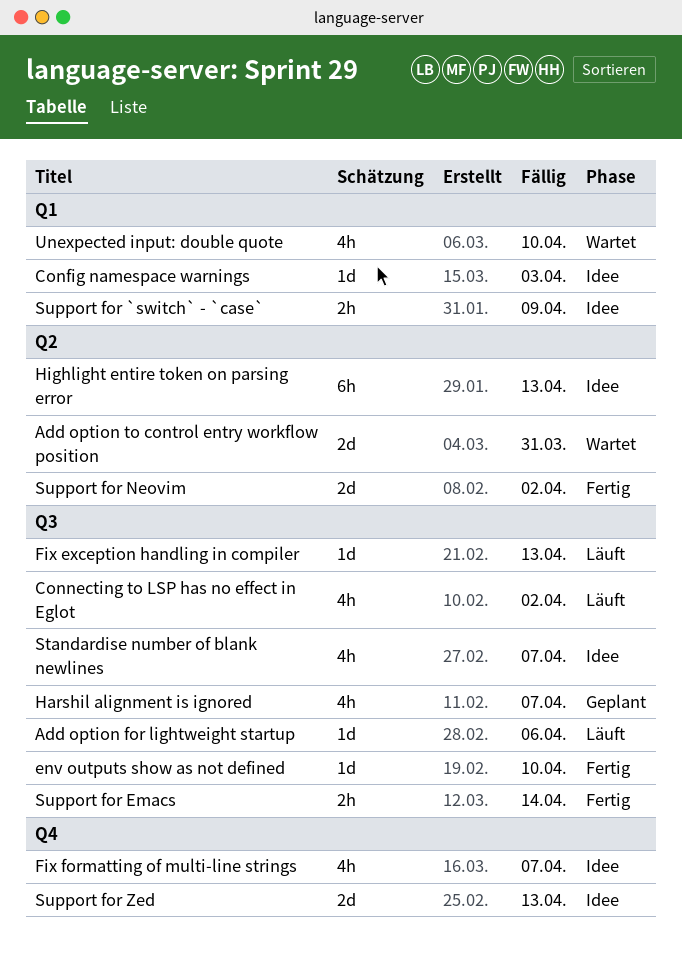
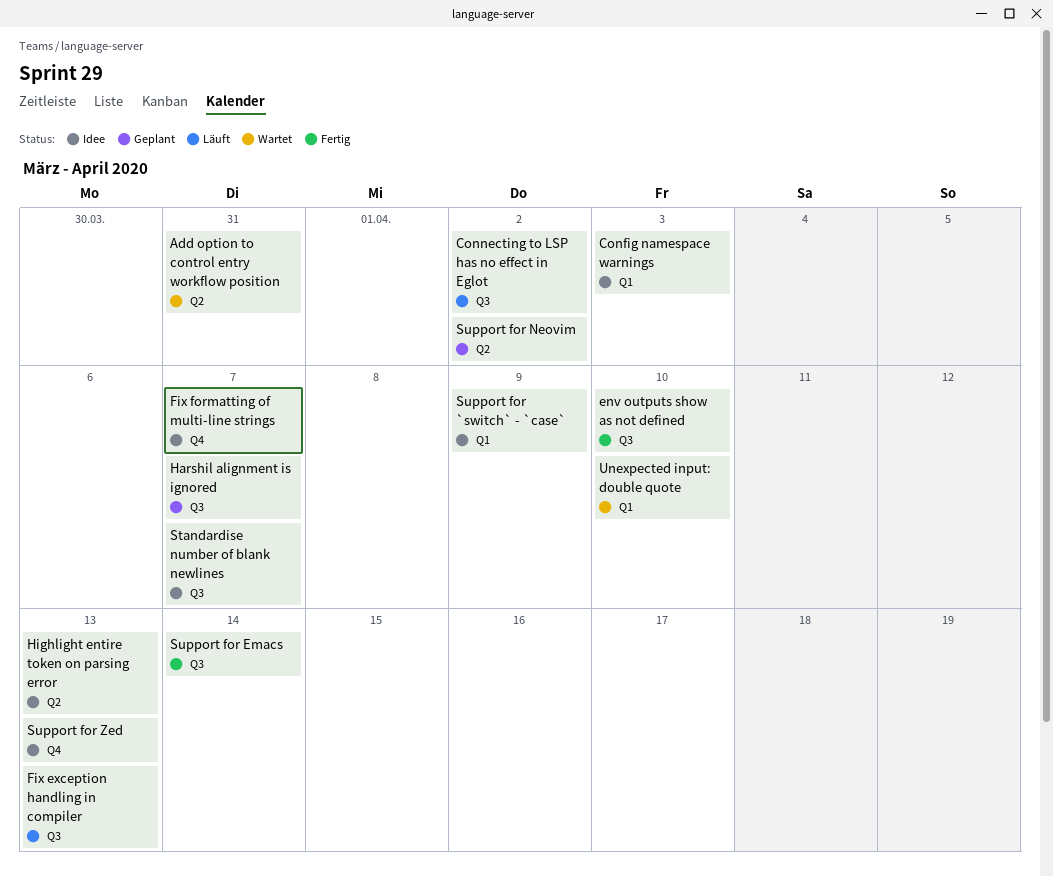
Add option for lightweight startup: present -> none
Support for Neovim, status: Fertig -> Geplant

